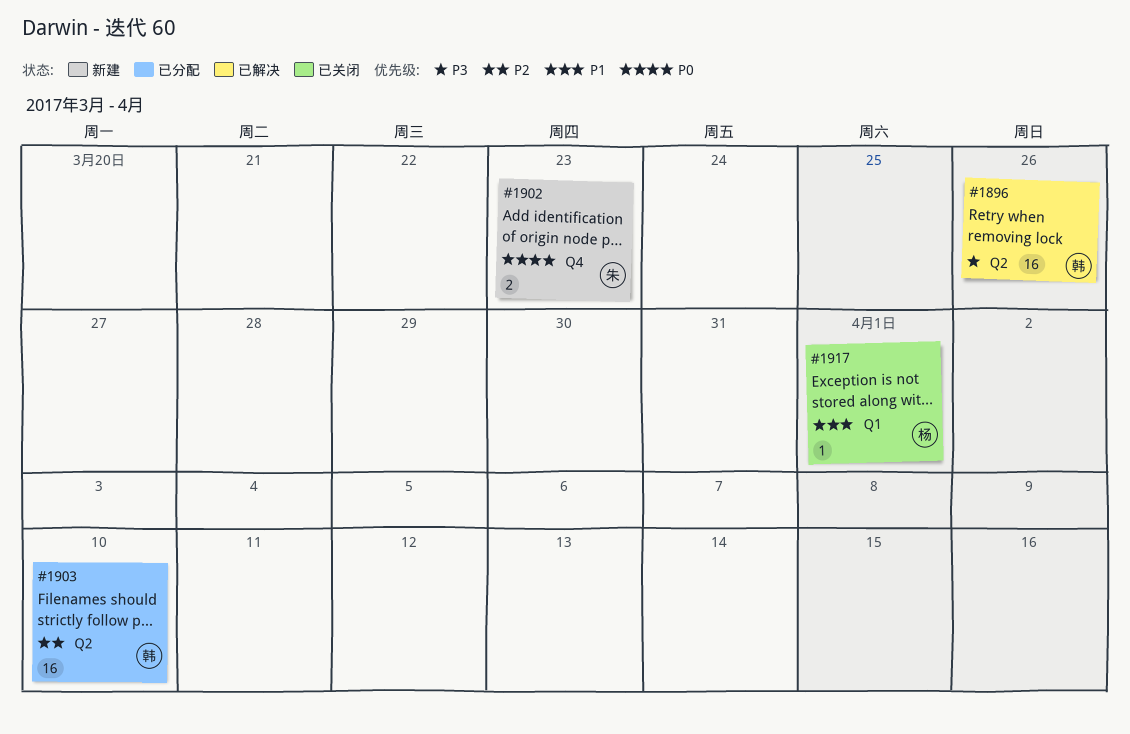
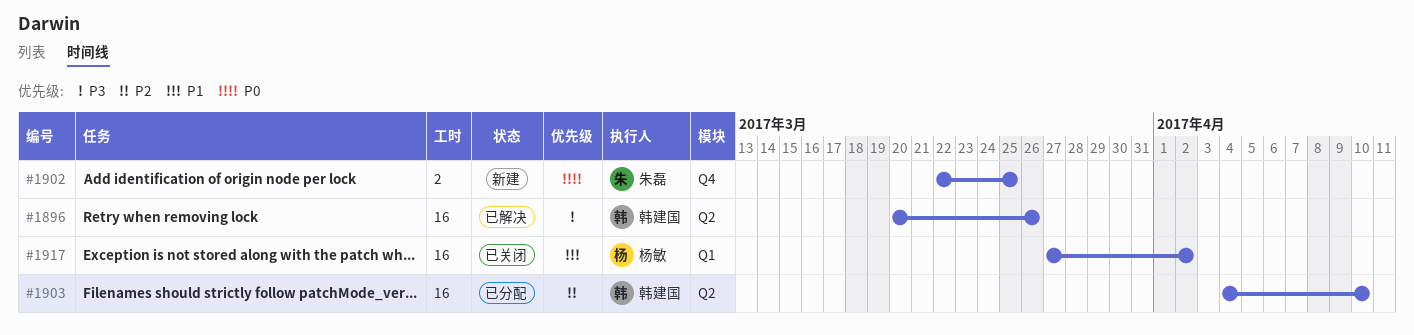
#1902, due: Mar 23 -> Mar 25
#1917, estimate: 1 -> 16
#1917, due: Apr 1 -> Apr 2

